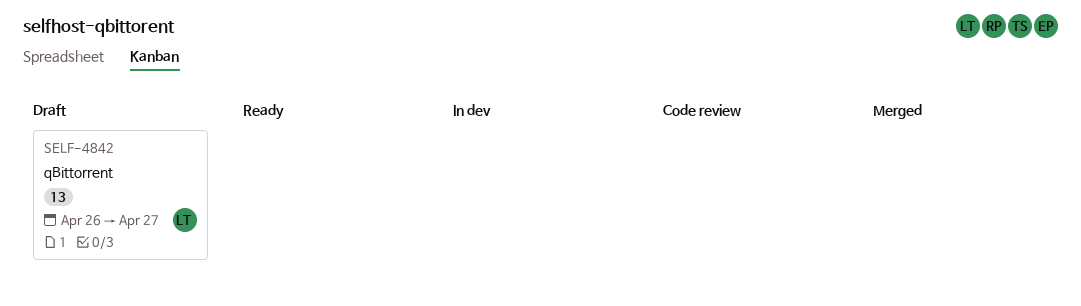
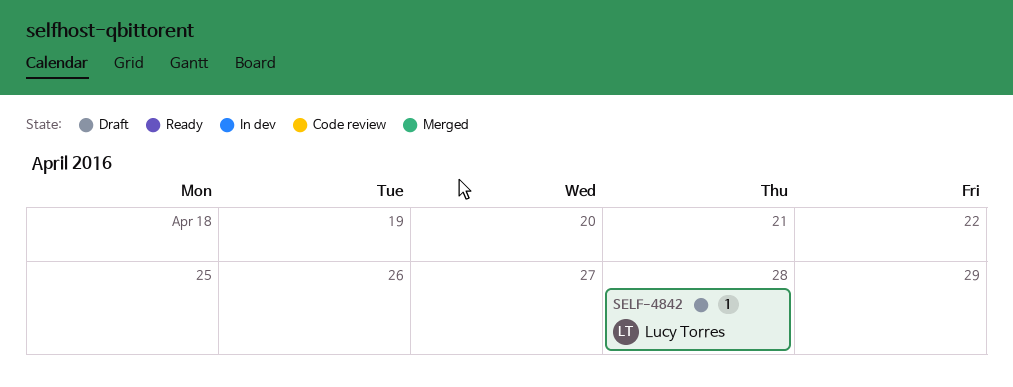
SELF-4842, estimate: 13 -> 1
SELF-4842, due: Apr 27 -> Apr 28

